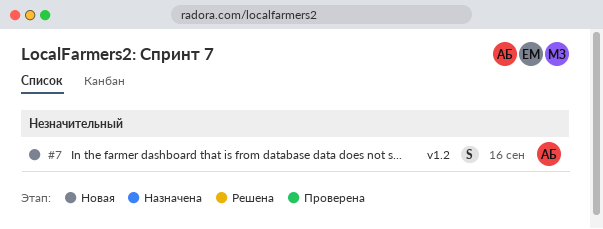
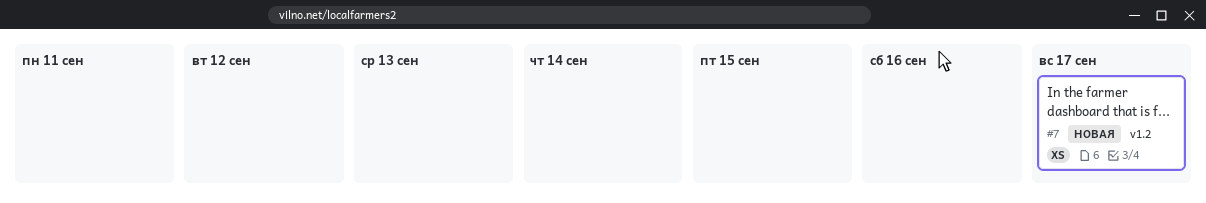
#7, estimate: S -> XS
#7, due: Sep 16 -> Sep 17

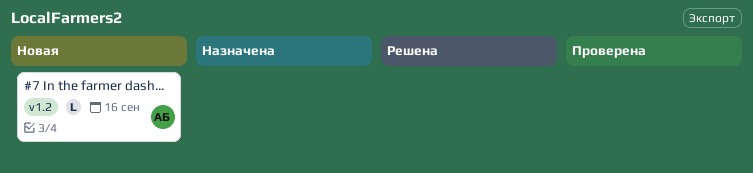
#7, estimate: XS -> L
#7, due: Sep 17 -> Sep 16

